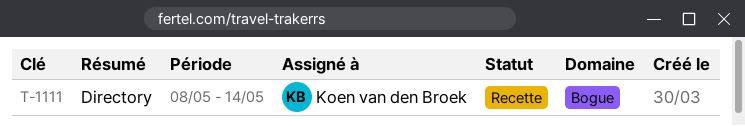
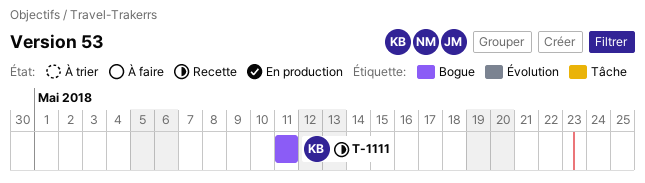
T-1111, start: May 8 -> May 11
T-1111, due: May 14 -> May 11

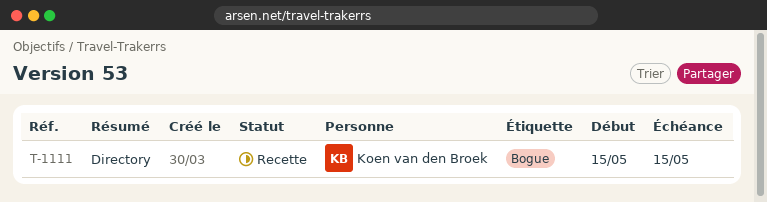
T-1111, start: May 11 -> May 15
T-1111, due: May 11 -> May 15

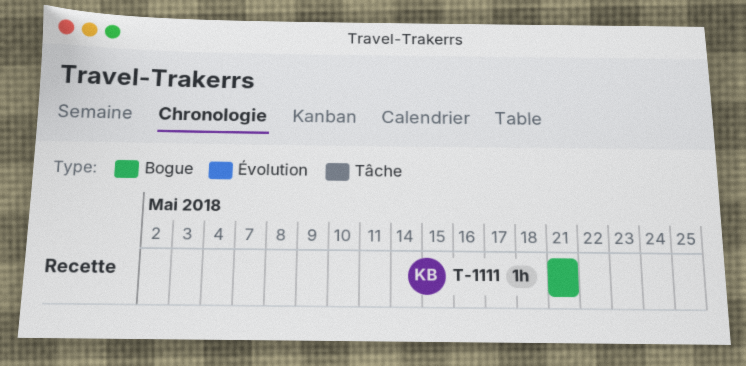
T-1111, start: May 15 -> May 21
T-1111, due: May 15 -> May 21

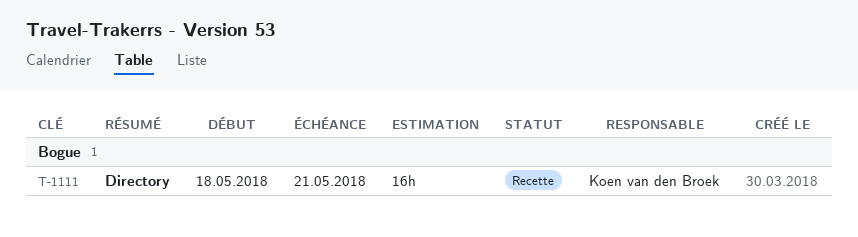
T-1111, estimate: 1h -> 16h
T-1111, start: May 21 -> May 18

